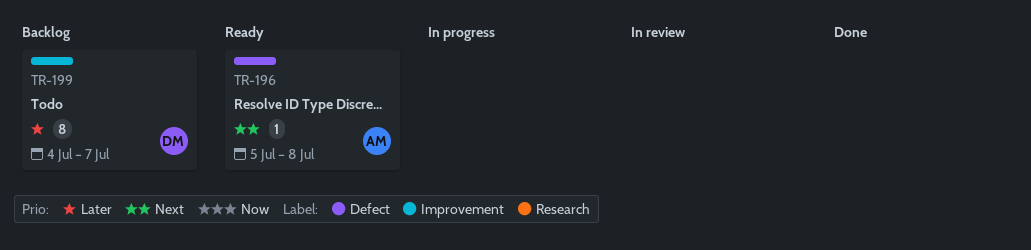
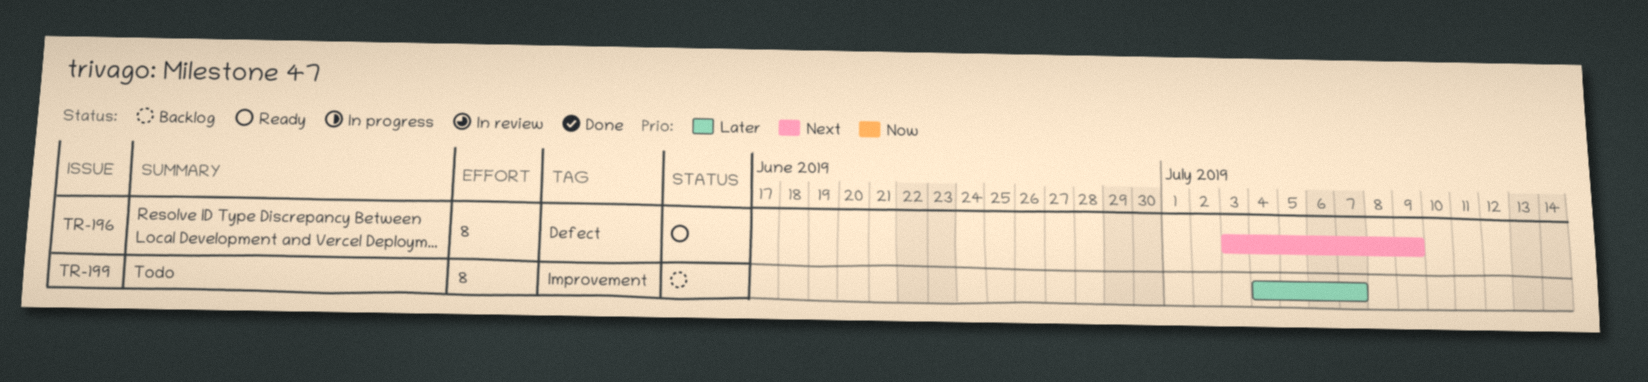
TR-196, estimate: 1 -> 8
TR-196, start: Jul 5 -> Jul 3
TR-196, due: Jul 8 -> Jul 9

